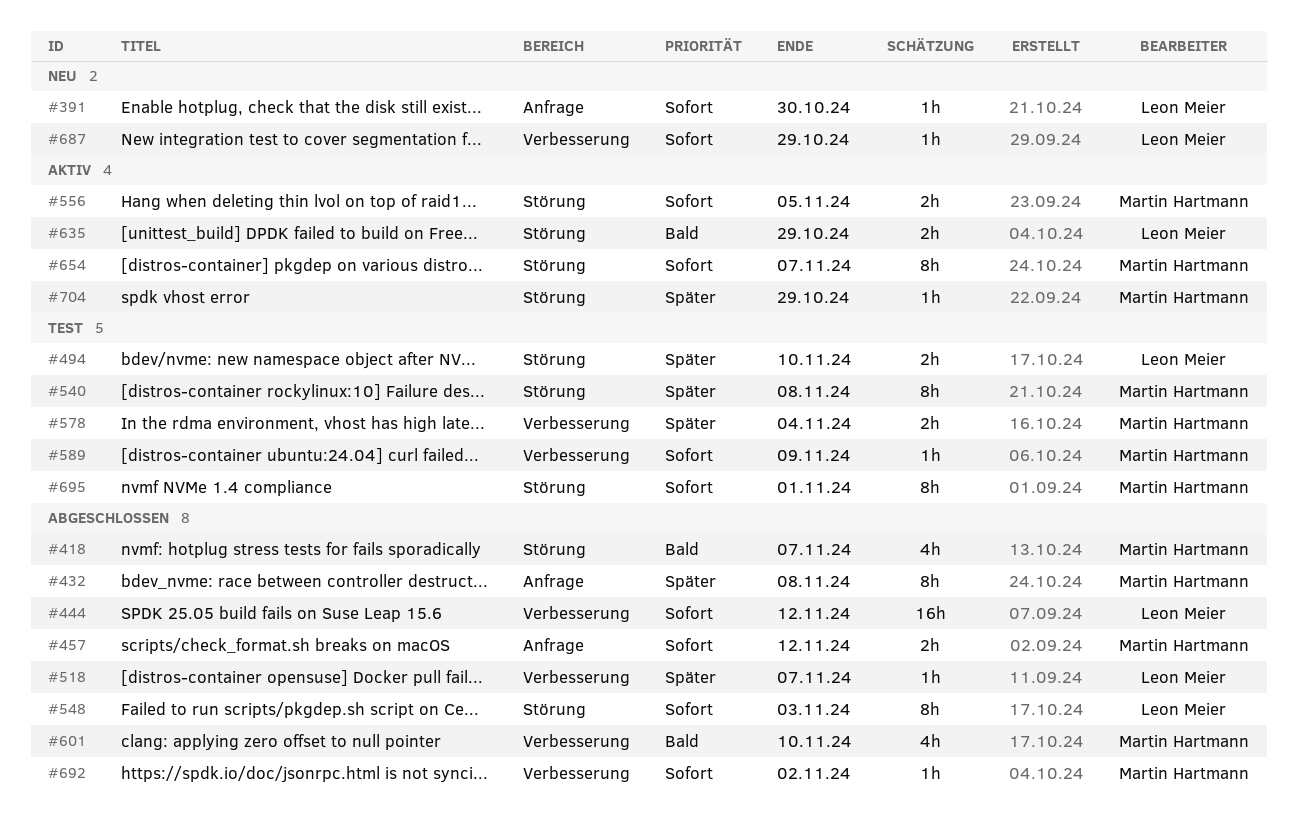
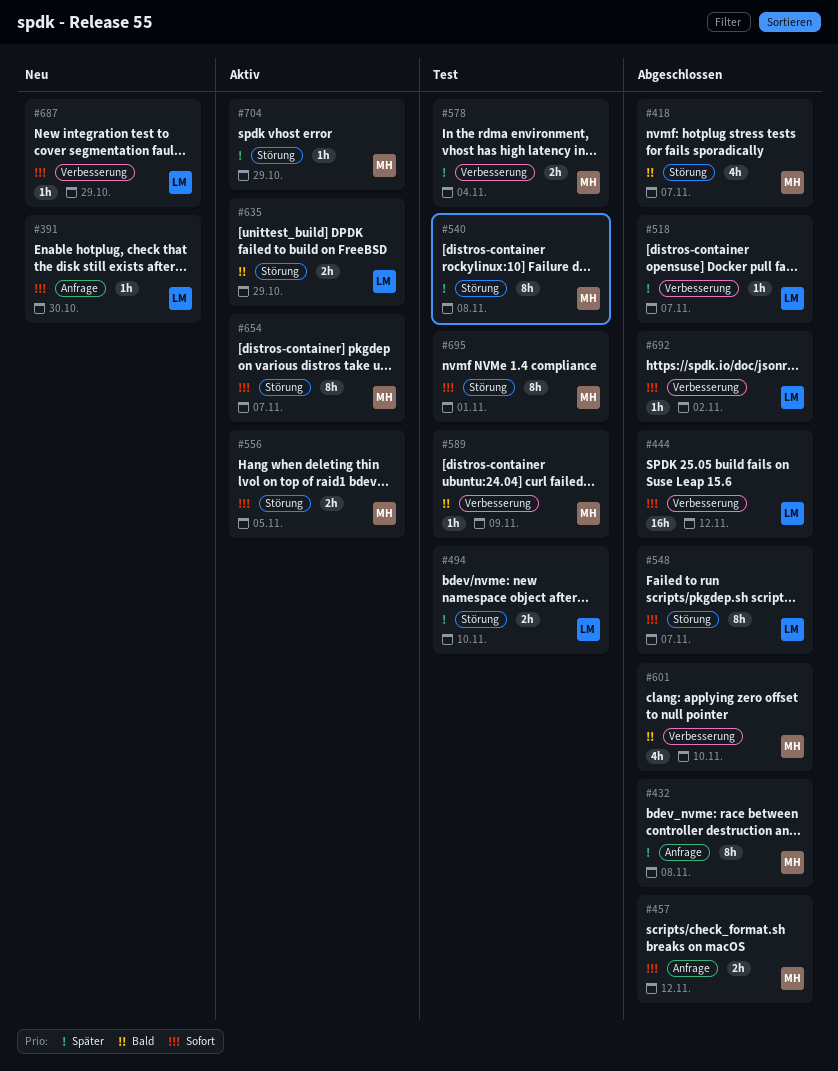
#548, due: Nov 3 -> Nov 7
#589, priority: Sofort -> Bald
#692, owner: Martin Hartmann -> Leon Meier

